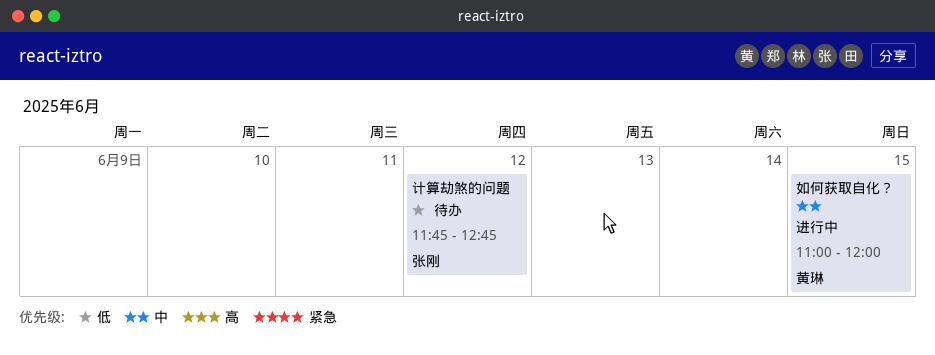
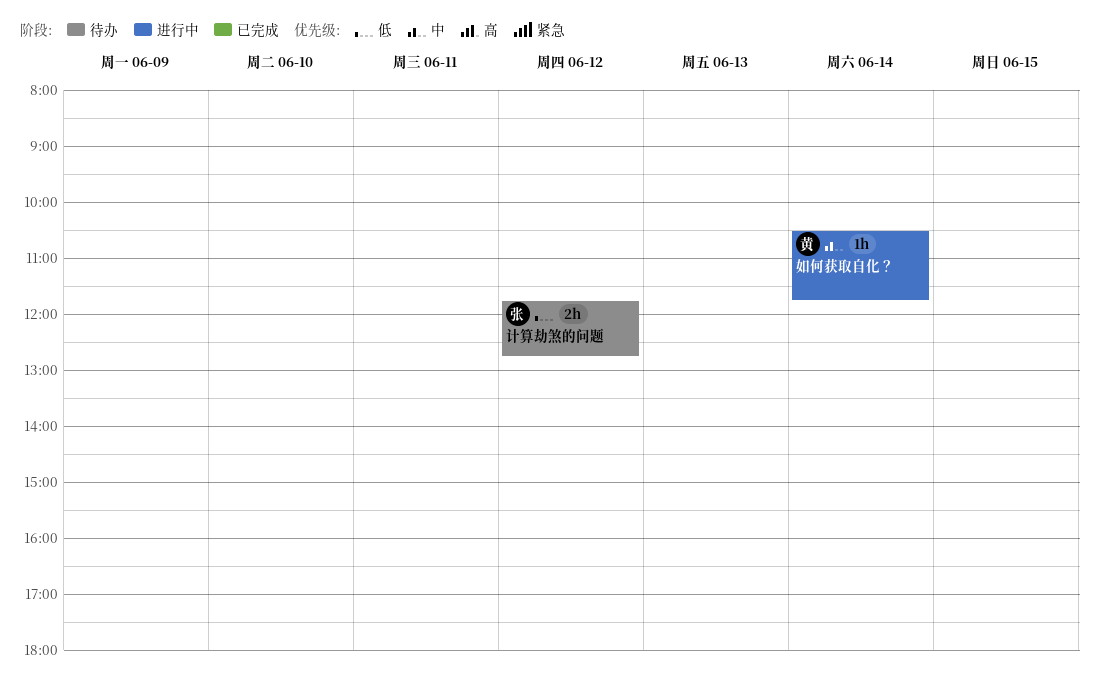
如何获取自化？, day: Jun 15 -> Jun 14
如何获取自化？, begins: 11:00 -> 10:30
如何获取自化？, ends: 12:00 -> 11:45

